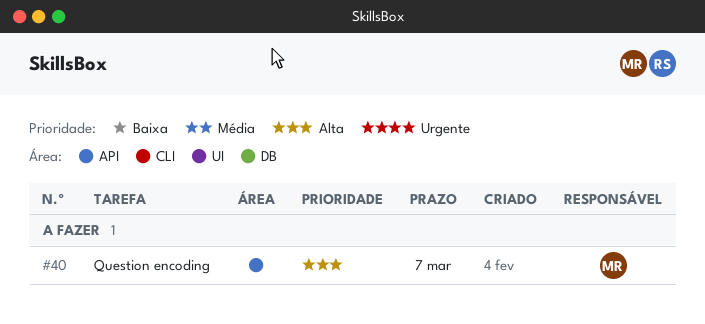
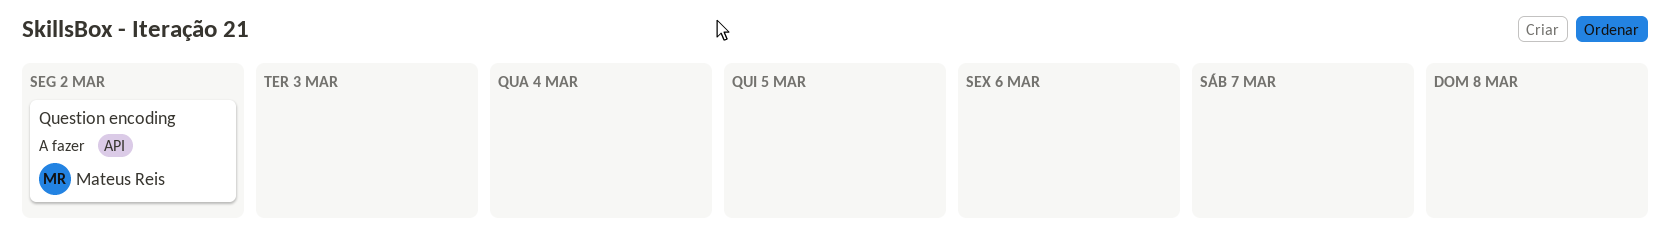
Question encoding, due: Mar 7 -> Mar 2

